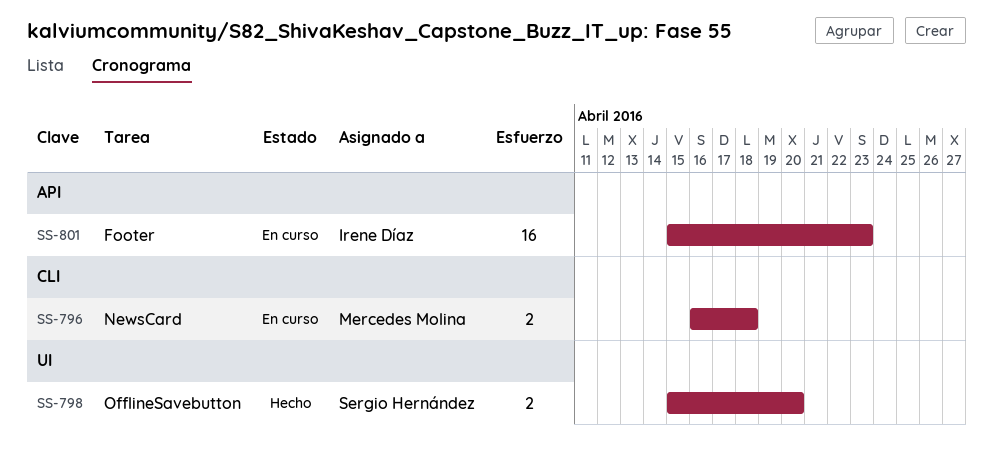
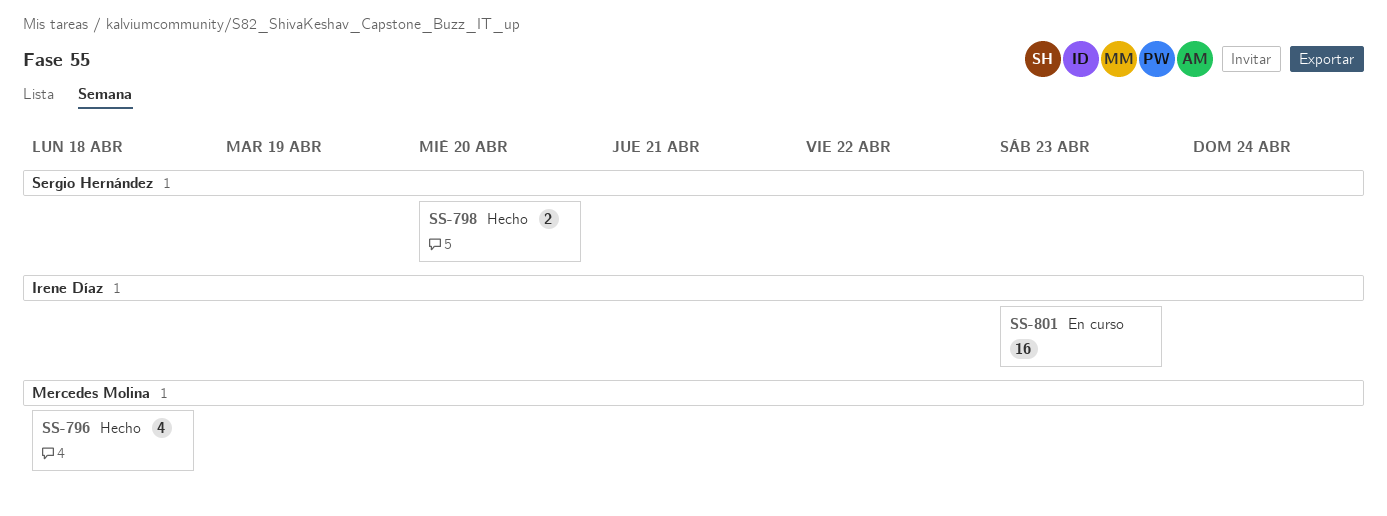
SS-796, status: En curso -> Hecho
SS-796, estimate: 2 -> 4

